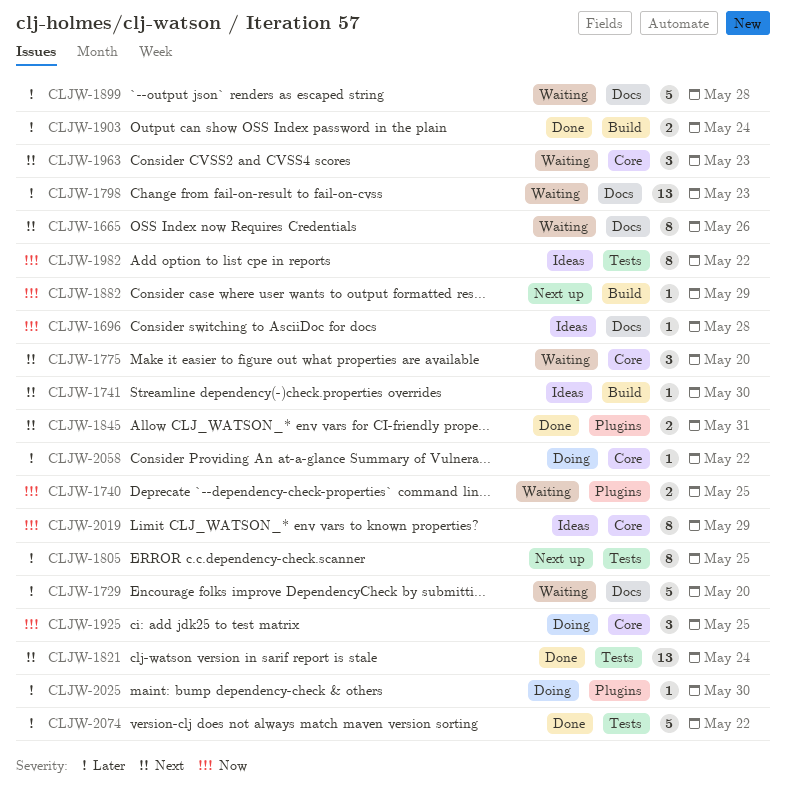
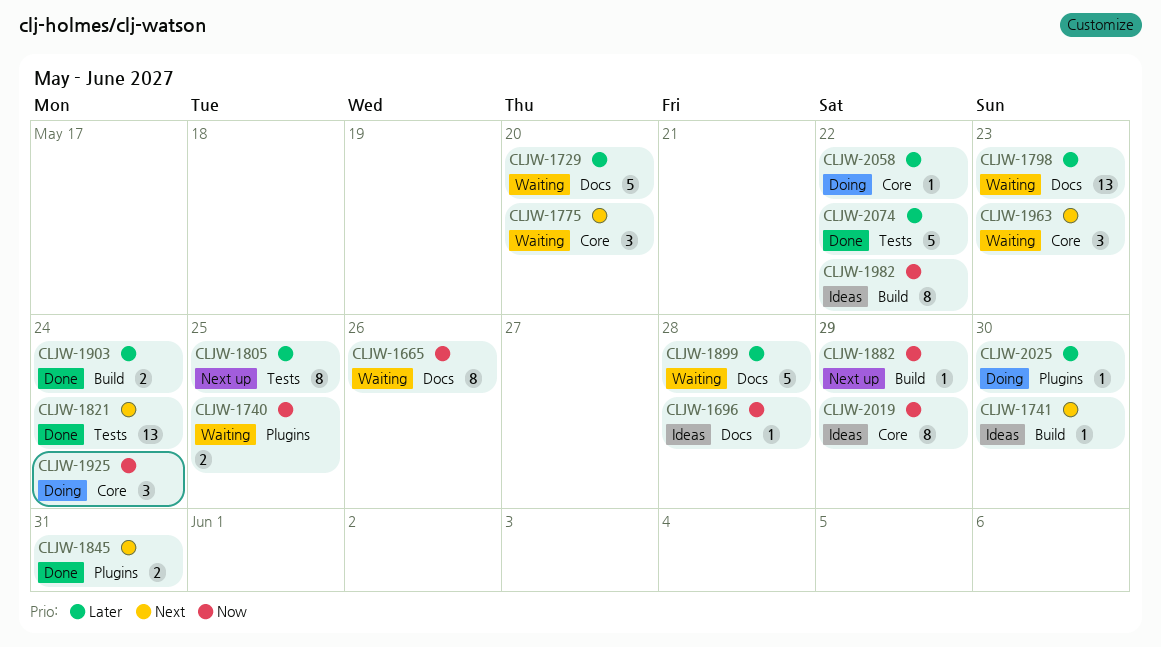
CLJW-1665, priority: Next -> Now
CLJW-1925, due: May 25 -> May 24
CLJW-1982, label: Tests -> Build

